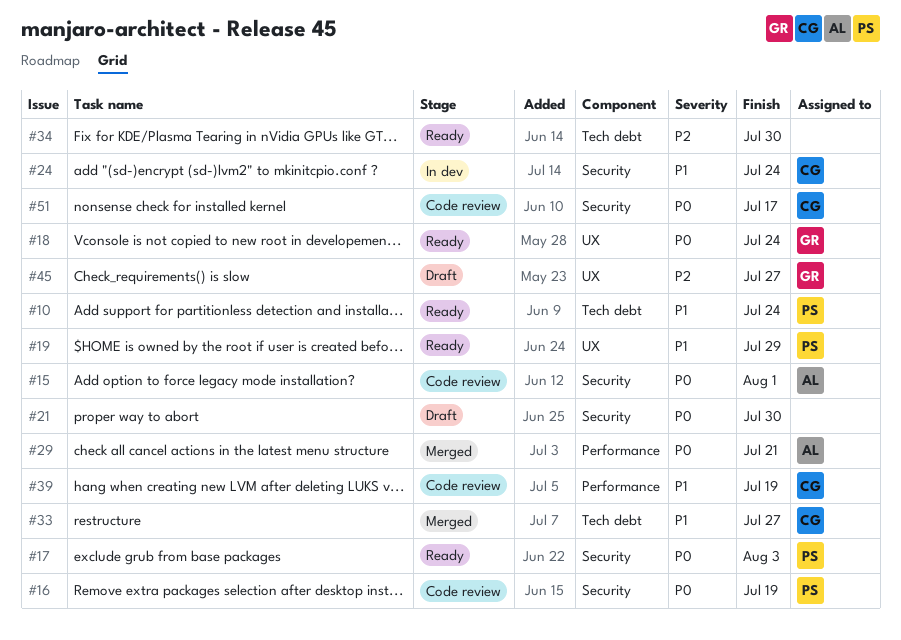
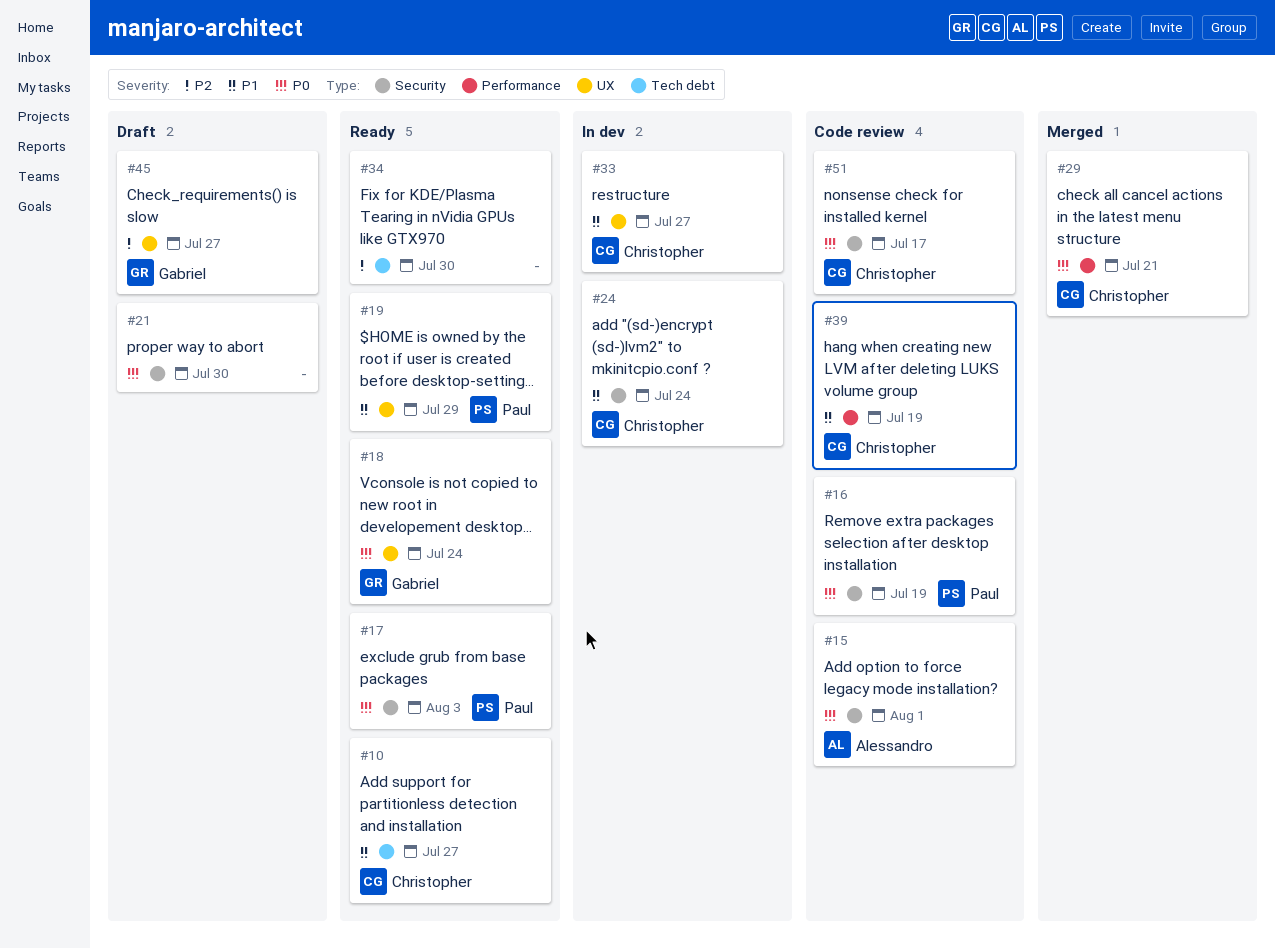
#10, owner: Paul -> Christopher
#10, due: Jul 24 -> Jul 27
#29, owner: Alessandro -> Christopher
#33, status: Merged -> In dev
#33, label: Tech debt -> UX

